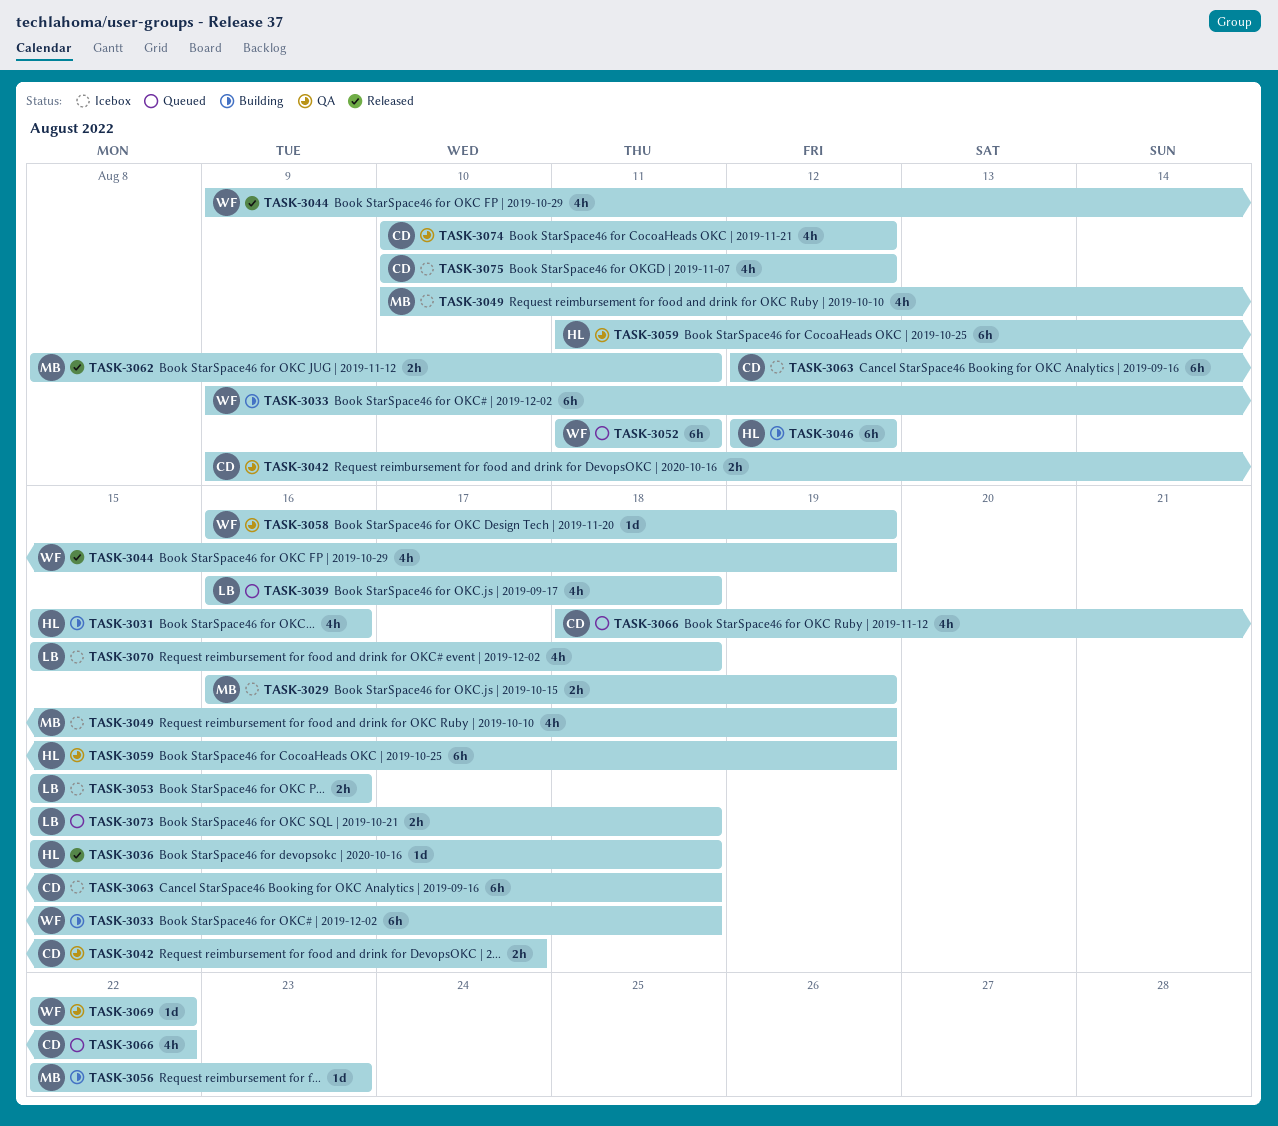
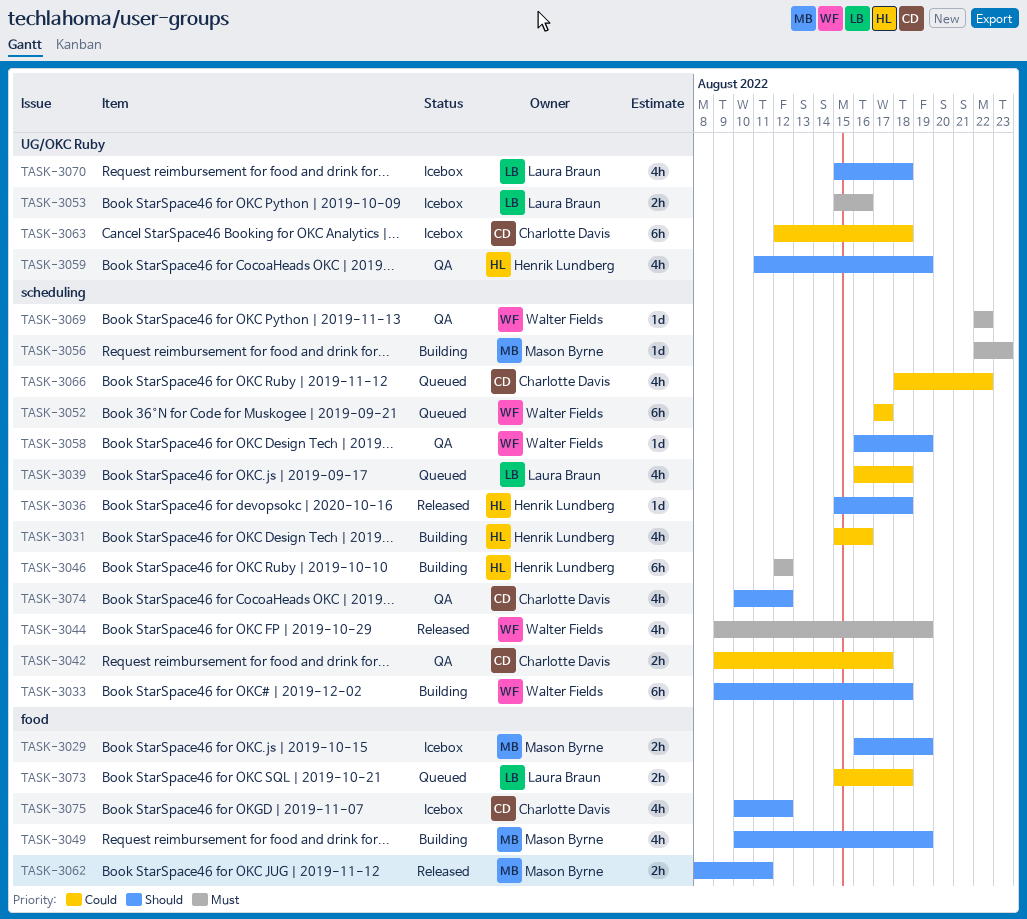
TASK-3049, status: Icebox -> Building
TASK-3052, start: Aug 11 -> Aug 17
TASK-3052, due: Aug 11 -> Aug 17
TASK-3059, estimate: 6h -> 4h

